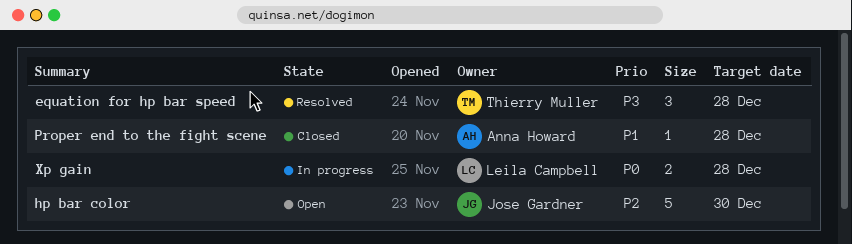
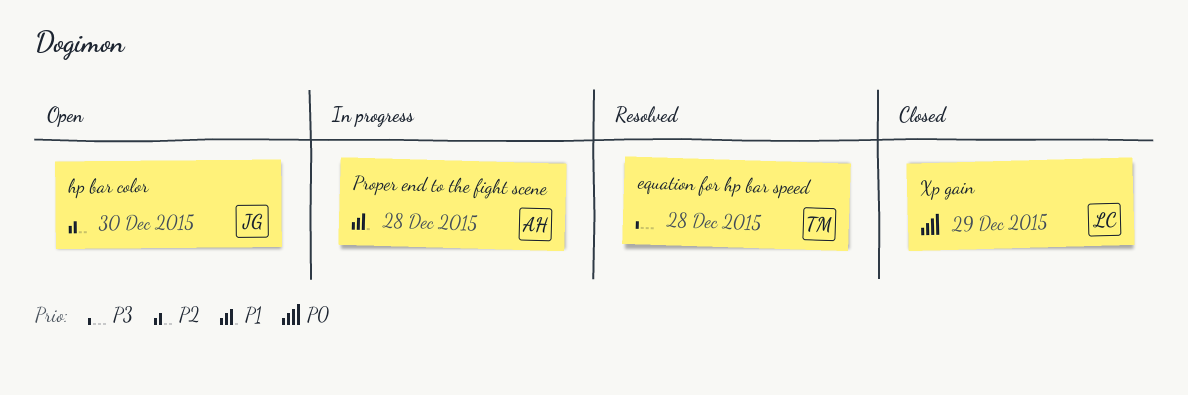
Proper end to the fight scene, status: Closed -> In progress
Xp gain, status: In progress -> Closed
Xp gain, due: Dec 28 -> Dec 29

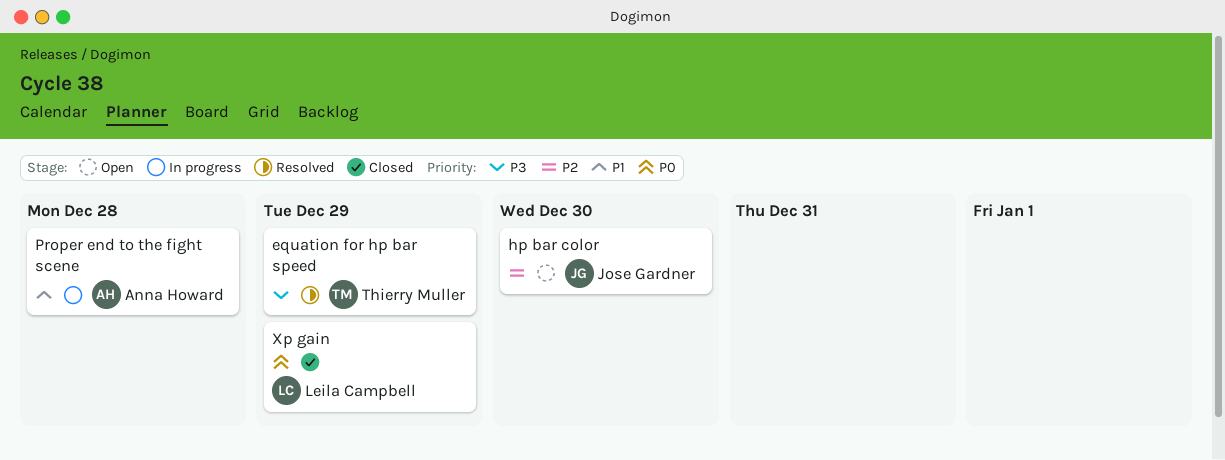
equation for hp bar speed, due: Dec 28 -> Dec 29

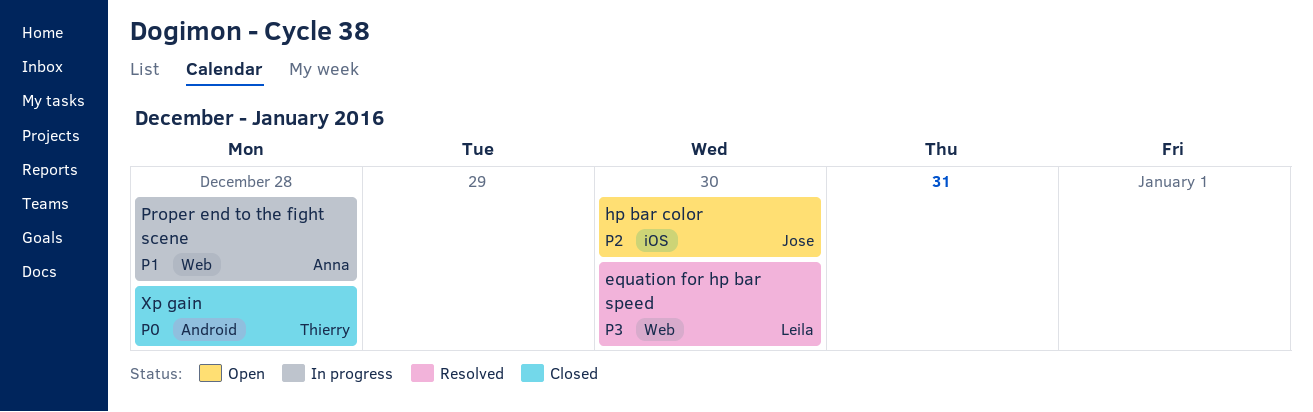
equation for hp bar speed, owner: Thierry Muller -> Leila Campbell
equation for hp bar speed, due: Dec 29 -> Dec 30
Xp gain, owner: Leila Campbell -> Thierry Muller
Xp gain, due: Dec 29 -> Dec 28

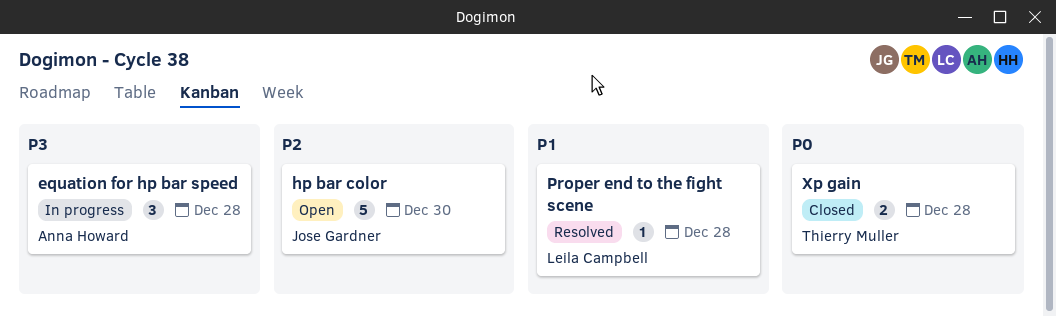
equation for hp bar speed, status: Resolved -> In progress
equation for hp bar speed, owner: Leila Campbell -> Anna Howard
equation for hp bar speed, due: Dec 30 -> Dec 28
Proper end to the fight scene, status: In progress -> Resolved
Proper end to the fight scene, owner: Anna Howard -> Leila Campbell

